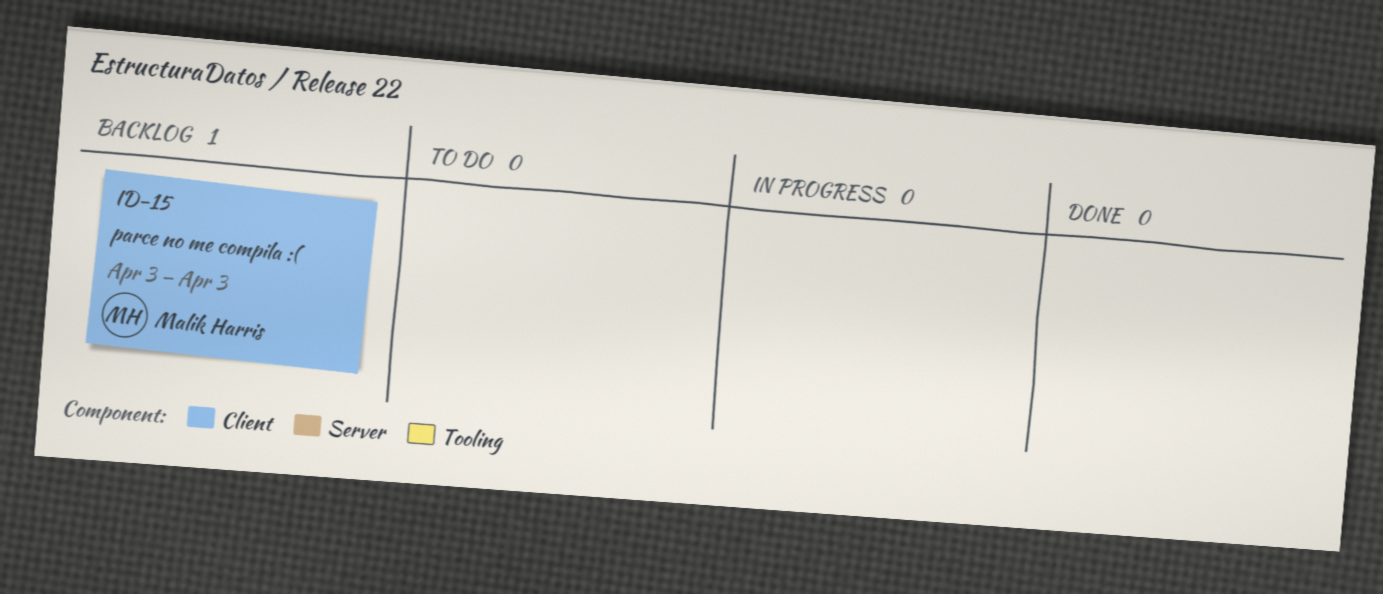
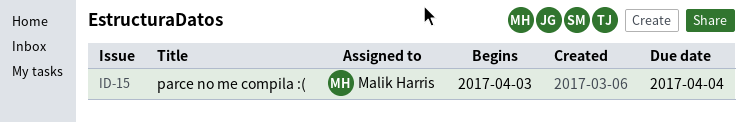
ID-15, due: Apr 3 -> Apr 4

